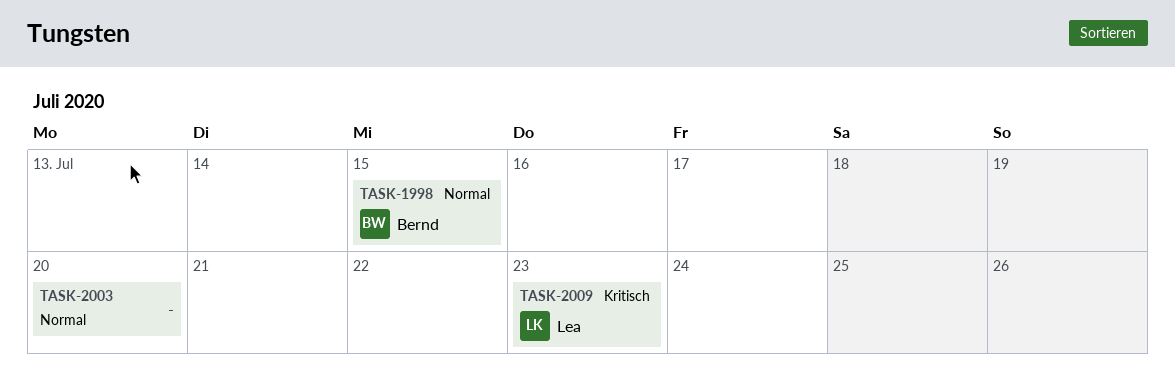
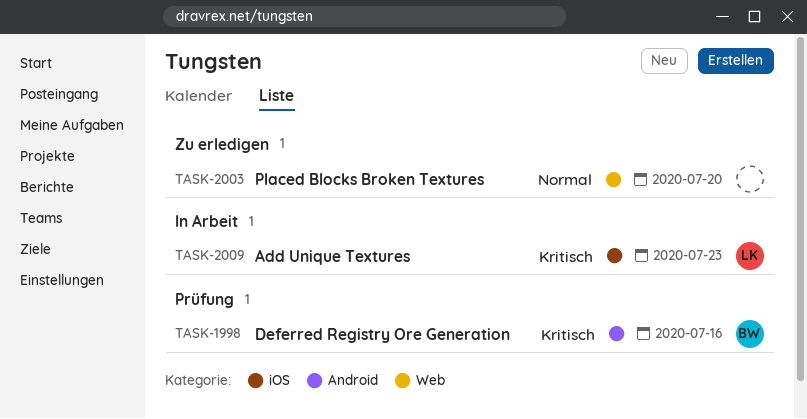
TASK-1998, priority: Normal -> Kritisch
TASK-1998, due: Jul 15 -> Jul 16

